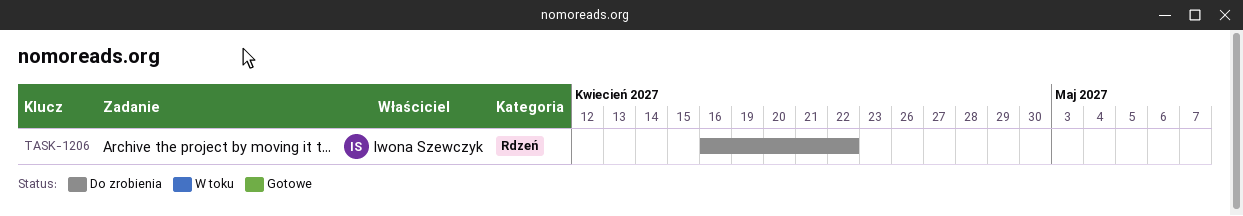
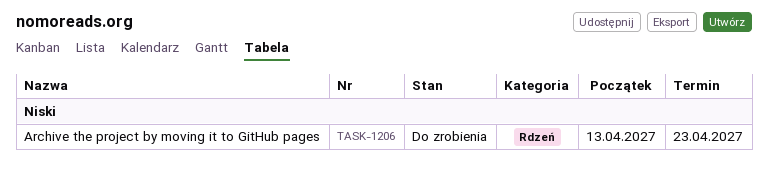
TASK-1206, start: Apr 16 -> Apr 13
TASK-1206, due: Apr 22 -> Apr 23

